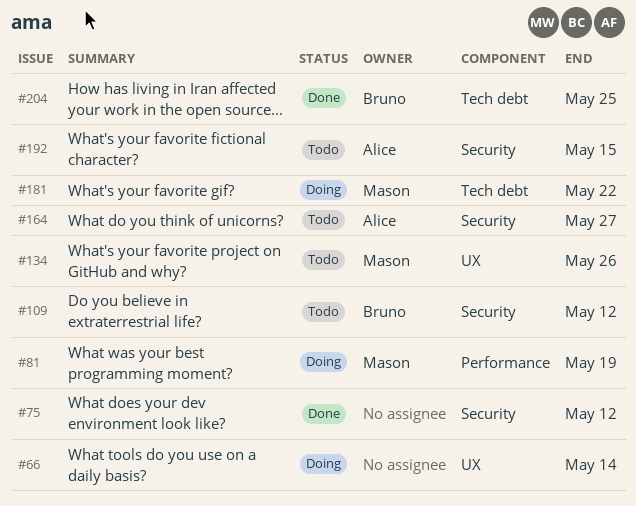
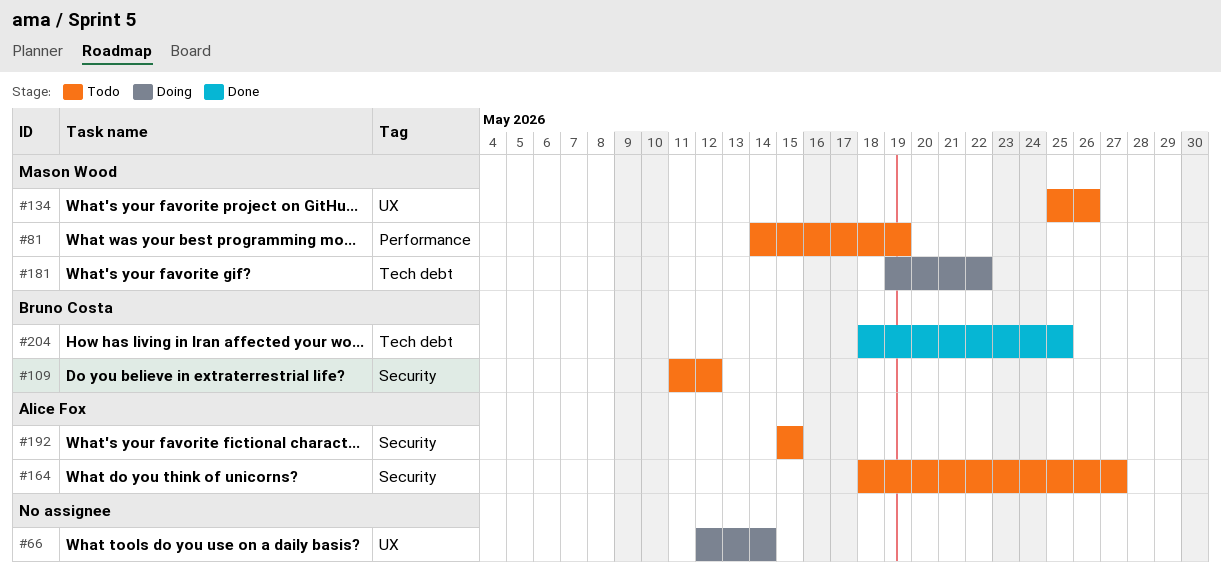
#75: present -> none
#81, status: Doing -> Todo

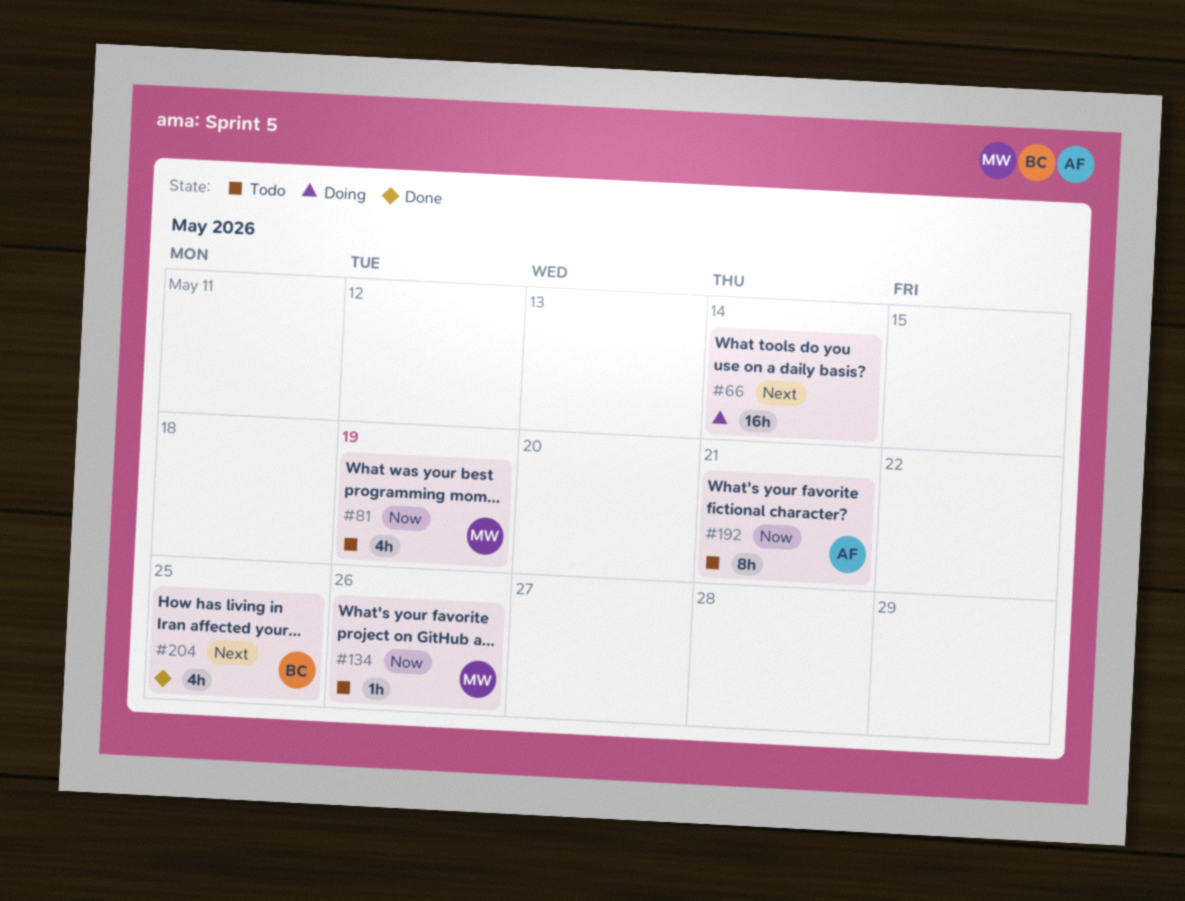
#109: present -> none
#164: present -> none
#181: present -> none
#192, due: May 15 -> May 21

